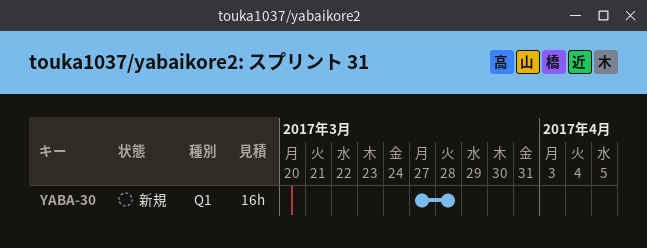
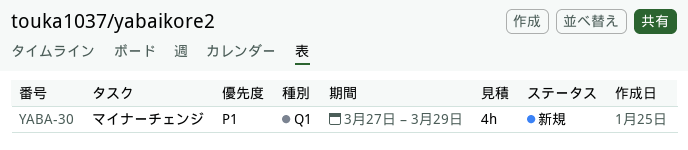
YABA-30, estimate: 16h -> 4h
YABA-30, due: Mar 28 -> Mar 29

